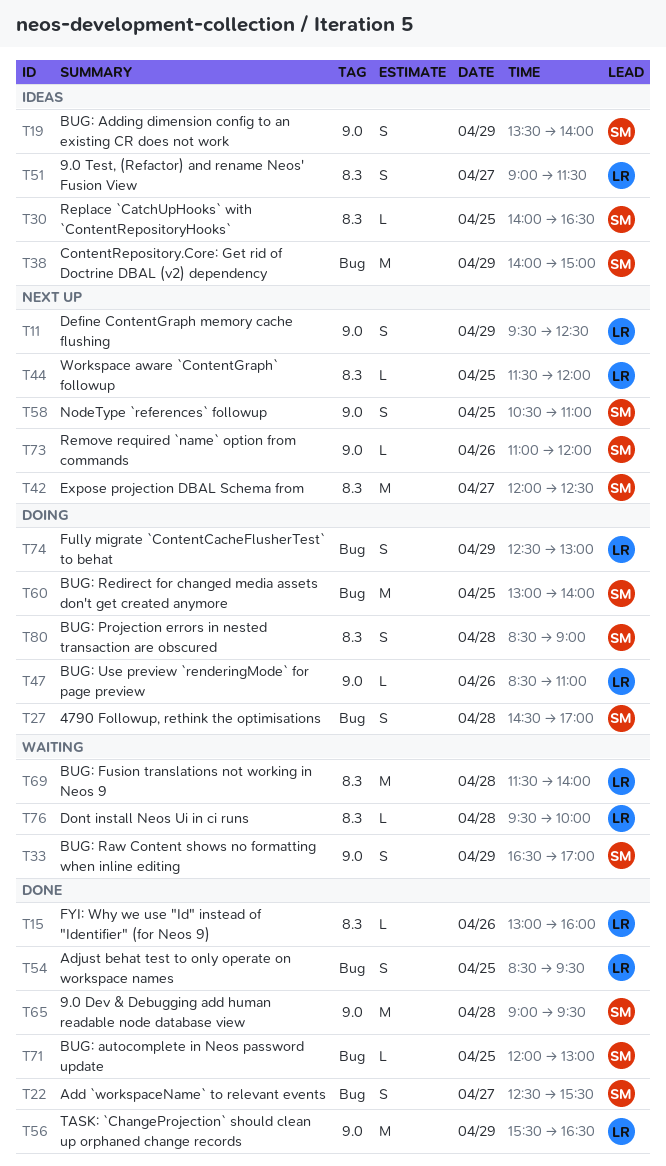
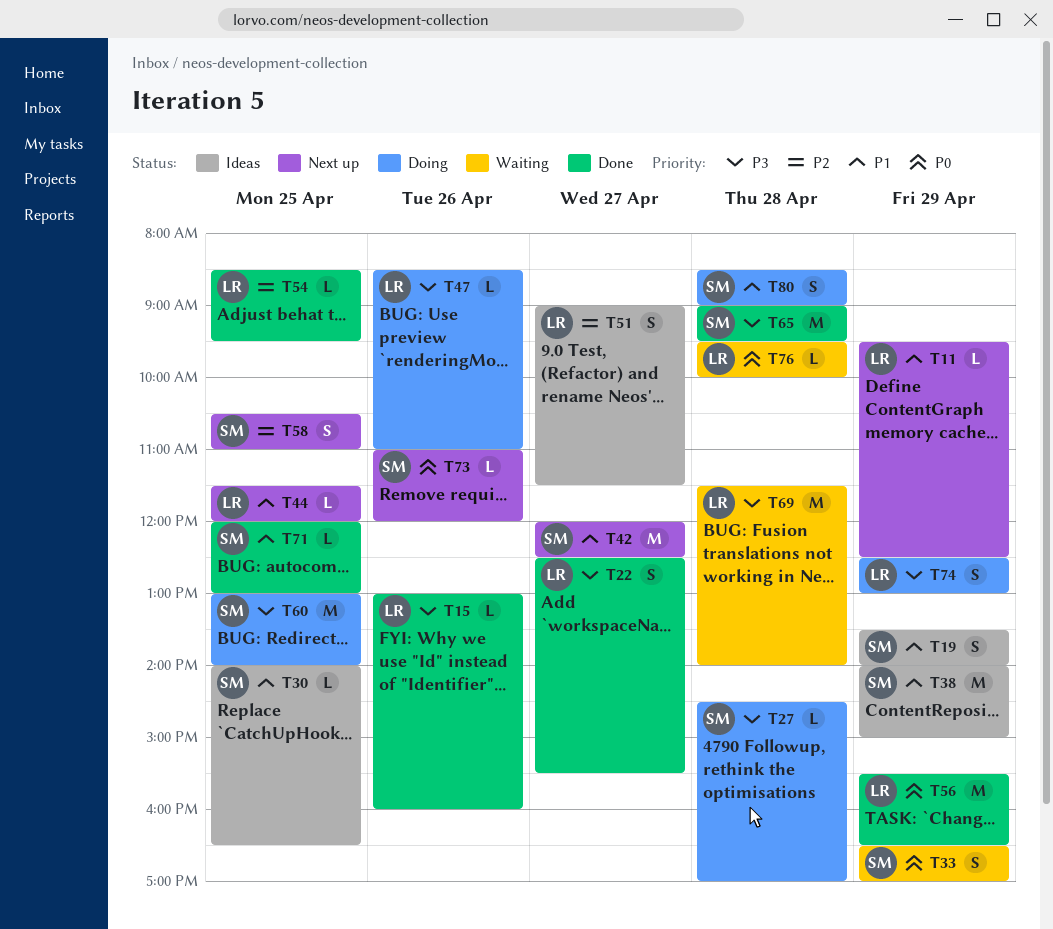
T11, estimate: S -> L
T22, owner: SM -> LR
T27, estimate: S -> L
T54, estimate: S -> L

